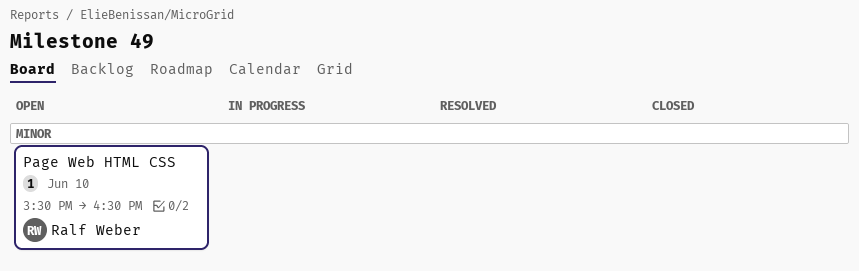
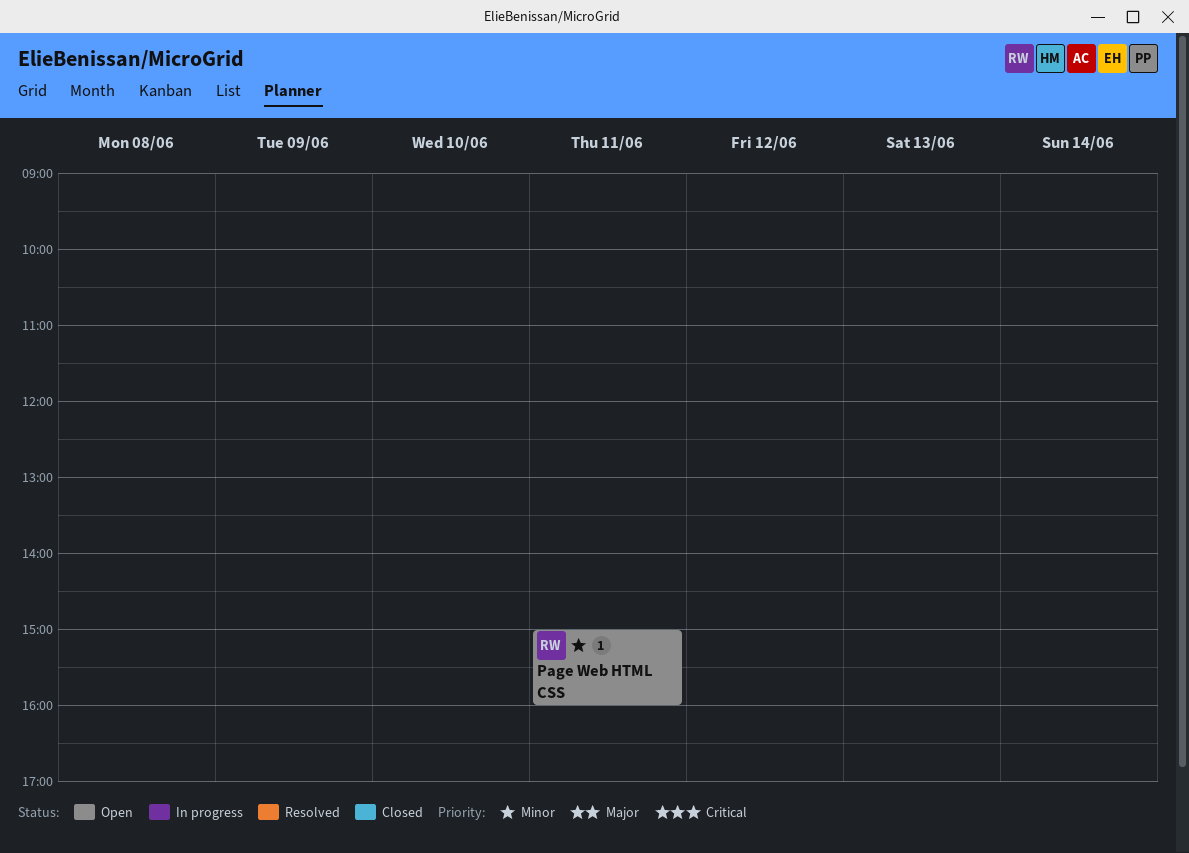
Page Web HTML CSS, day: Jun 10 -> Jun 11
Page Web HTML CSS, begins: 15:30 -> 15:00
Page Web HTML CSS, ends: 16:30 -> 16:00

